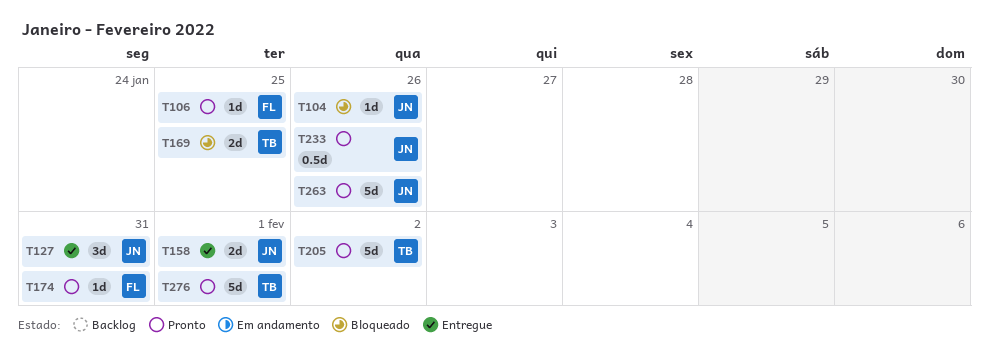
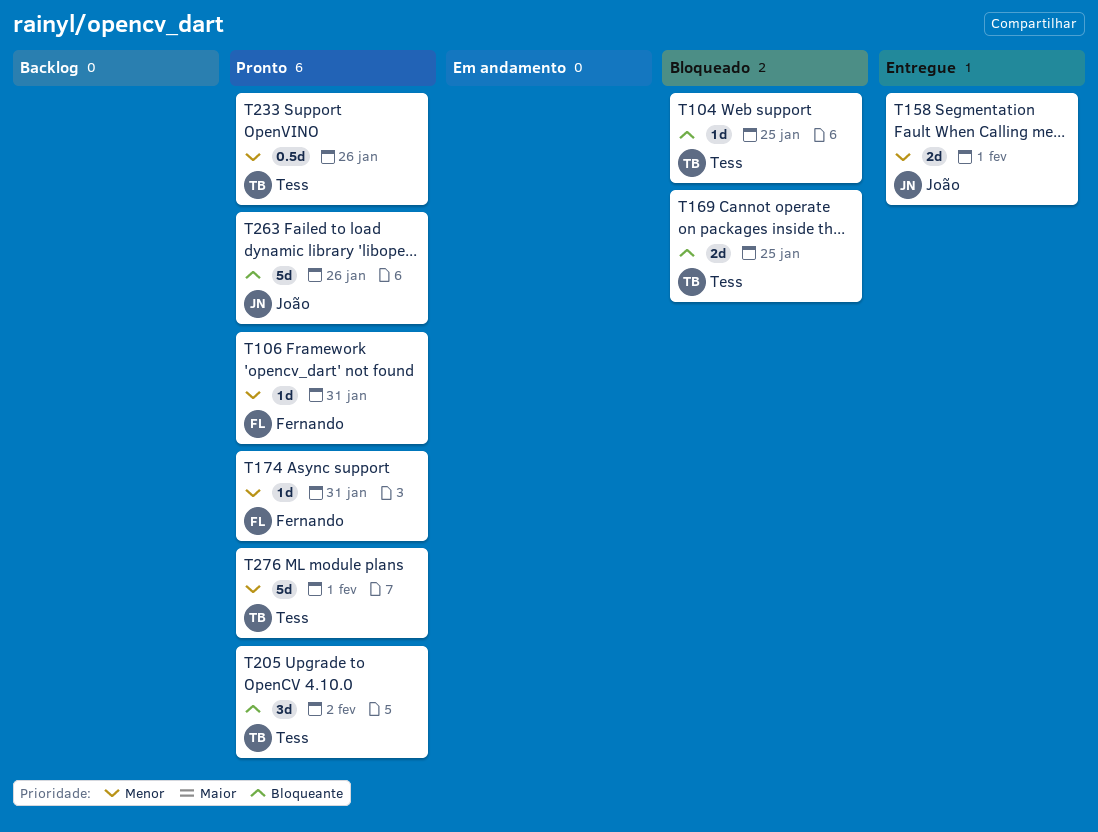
T104, owner: João -> Tess
T104, due: Jan 26 -> Jan 25
T106, due: Jan 25 -> Jan 31
T127: present -> none
T205, estimate: 5d -> 3d
T233, owner: João -> Tess

